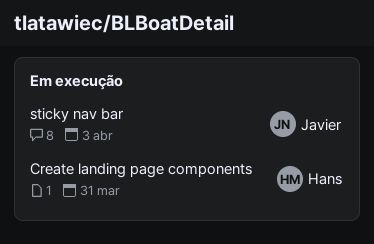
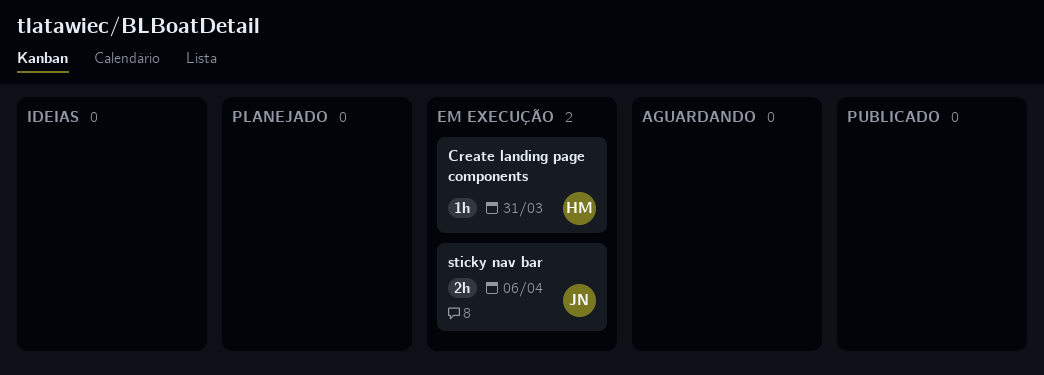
sticky nav bar, due: Apr 3 -> Apr 6

